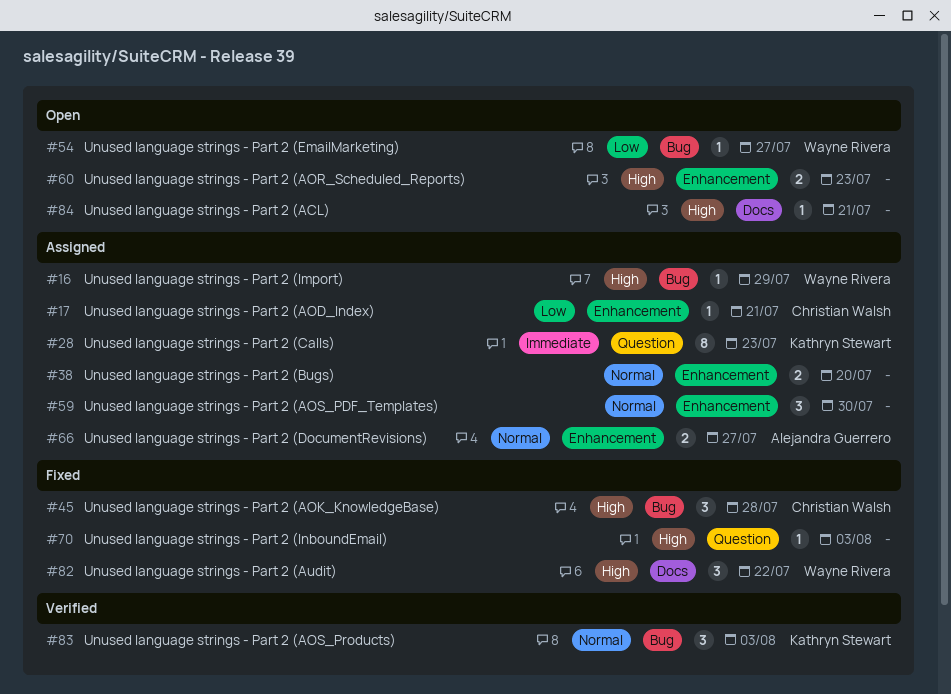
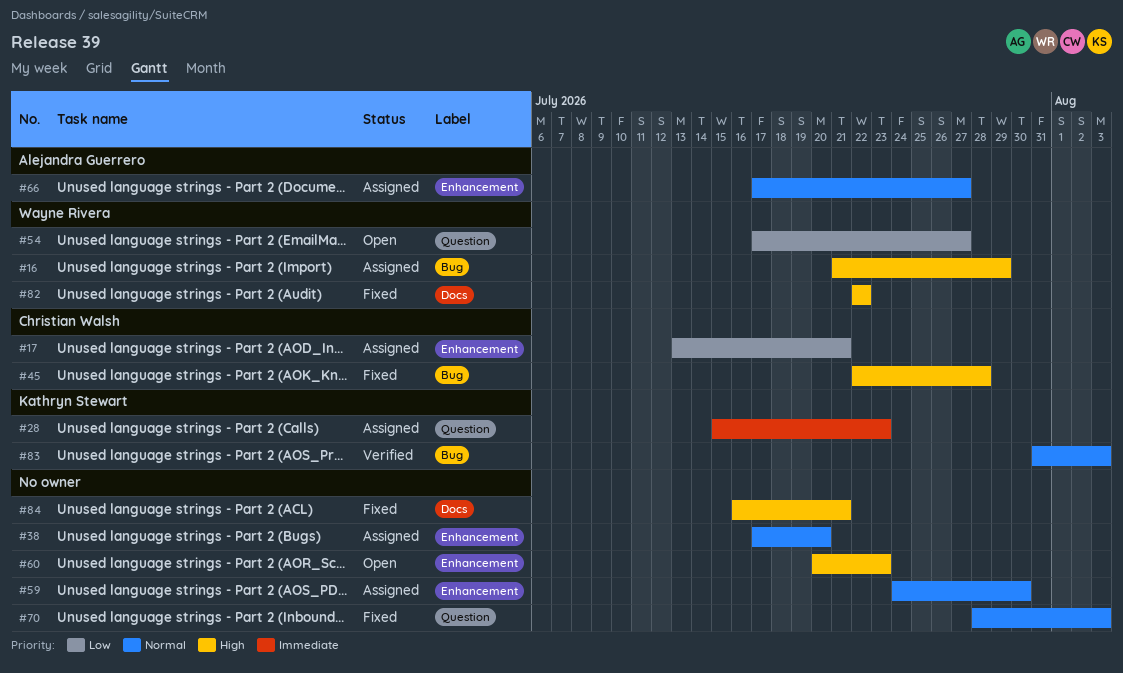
#54, label: Bug -> Question
#70, priority: High -> Normal
#84, status: Open -> Fixed

